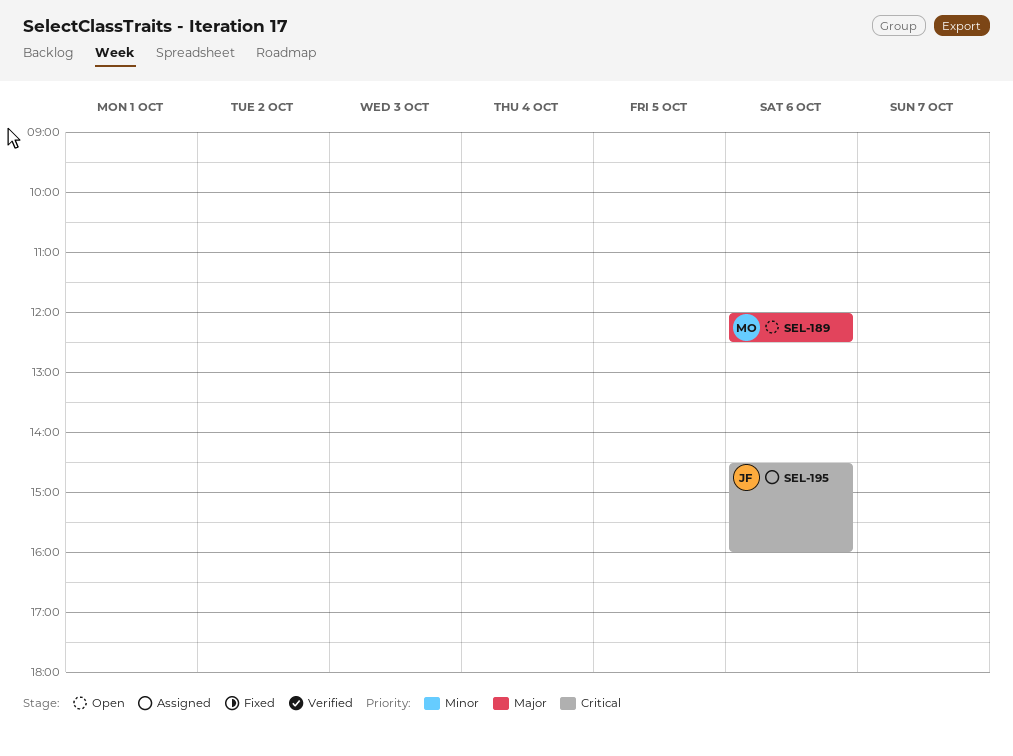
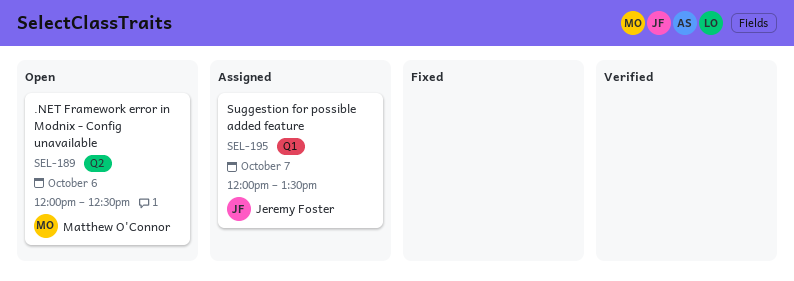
SEL-195, day: Oct 6 -> Oct 7
SEL-195, begins: 14:30 -> 12:00
SEL-195, ends: 16:00 -> 13:30

